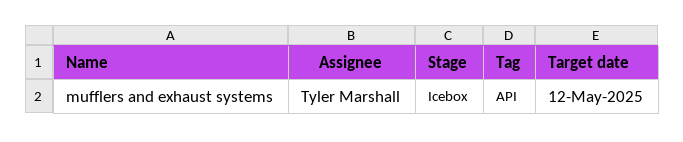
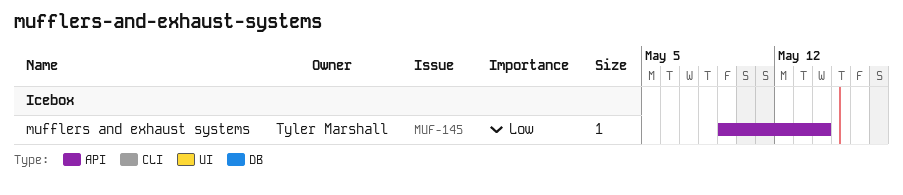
mufflers and exhaust systems, due: May 12 -> May 14

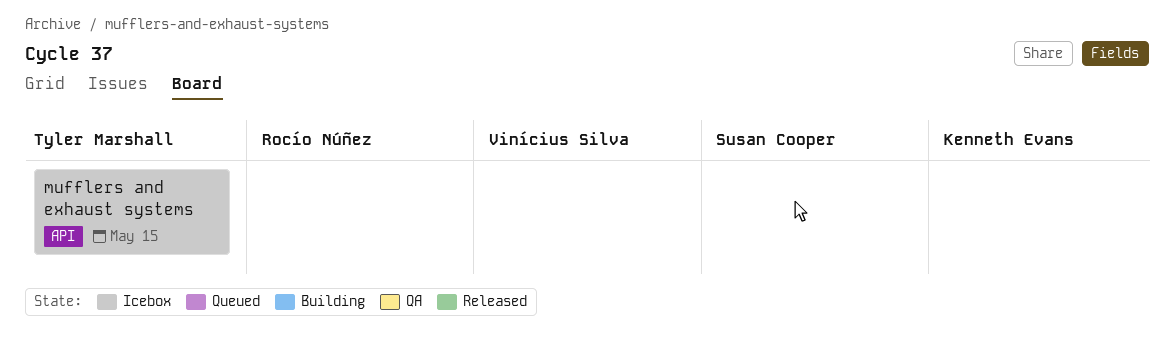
mufflers and exhaust systems, due: May 14 -> May 15

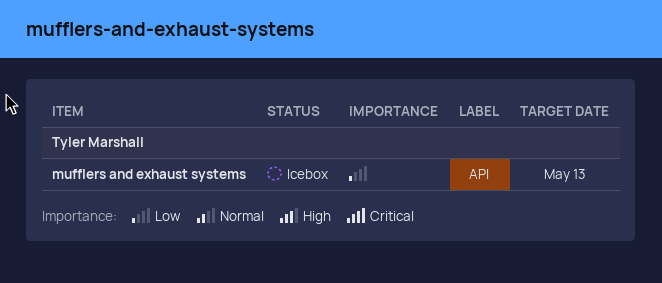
mufflers and exhaust systems, due: May 15 -> May 13

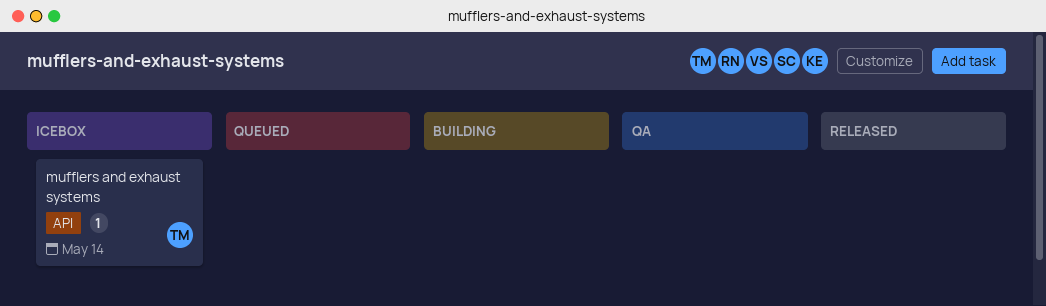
mufflers and exhaust systems, due: May 13 -> May 14

